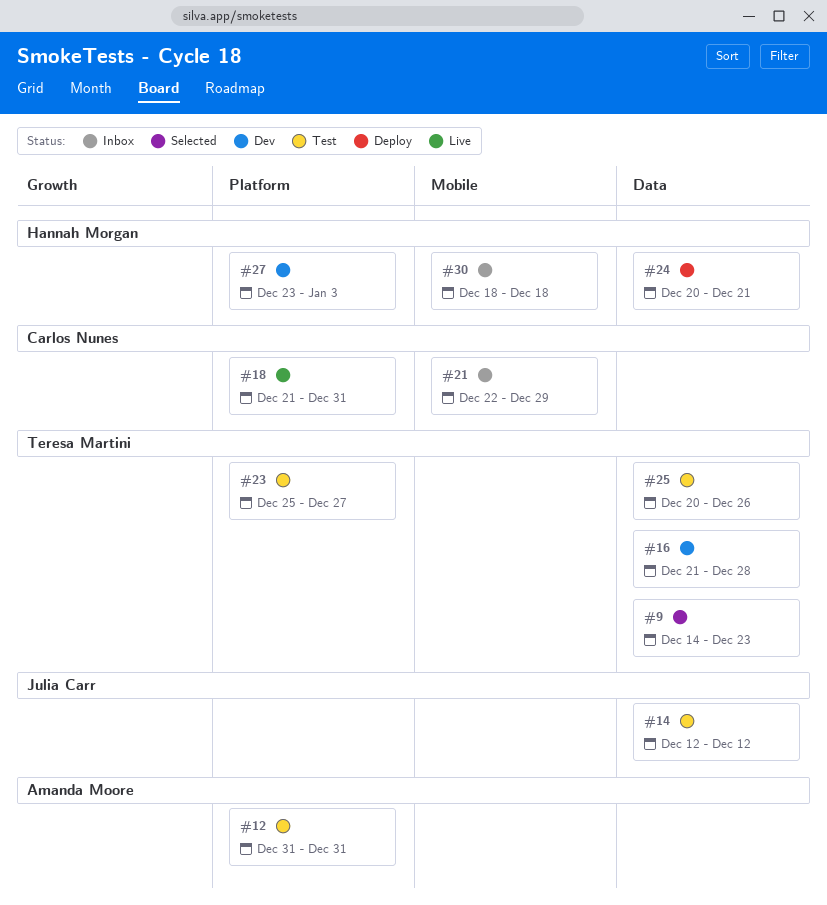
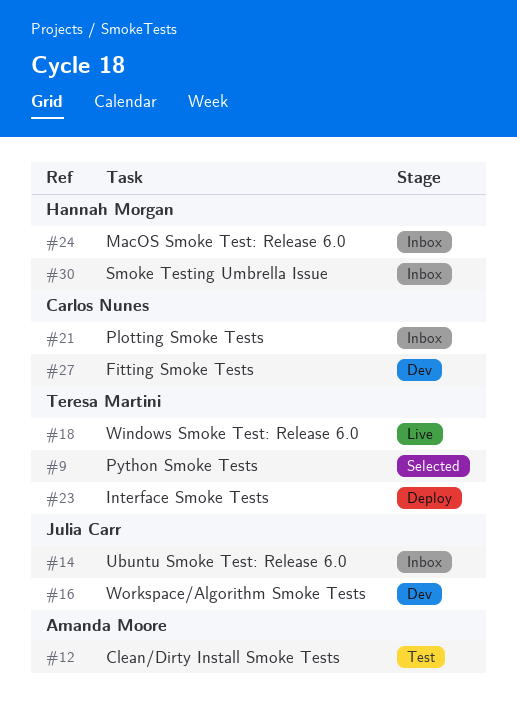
#14, status: Test -> Inbox
#16, owner: Teresa Martini -> Julia Carr
#18, owner: Carlos Nunes -> Teresa Martini
#23, status: Test -> Deploy
#24, status: Deploy -> Inbox
#25: present -> none
#27, owner: Hannah Morgan -> Carlos Nunes

